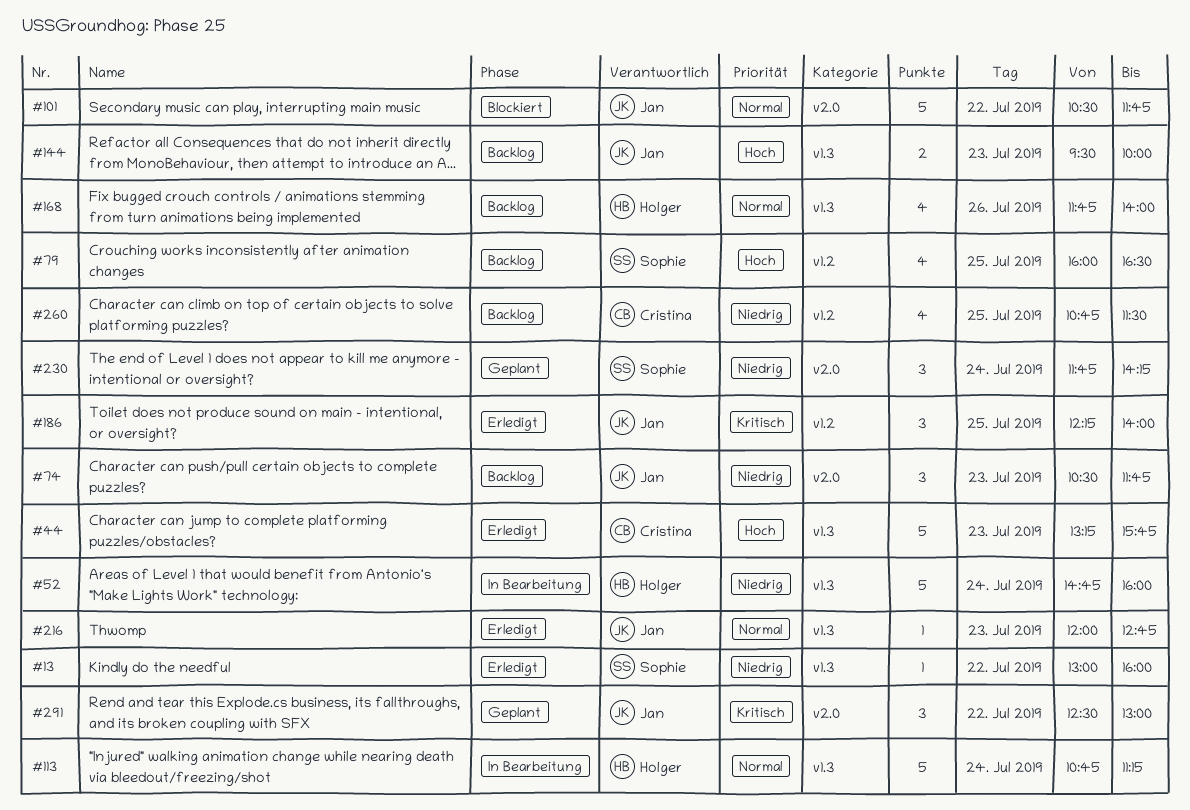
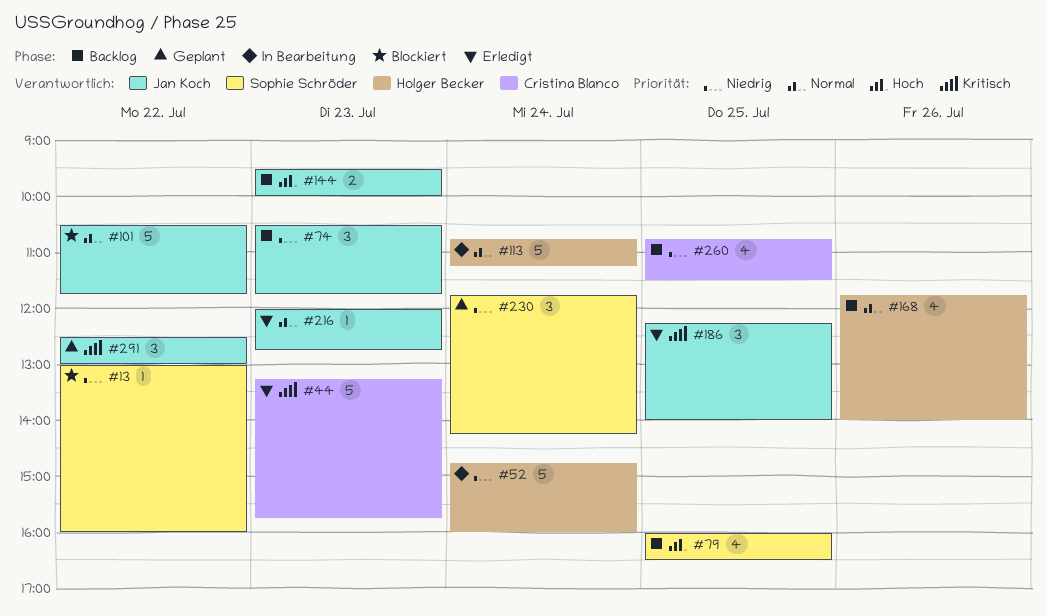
#13, status: Erledigt -> Blockiert
#44, priority: Hoch -> Kritisch

